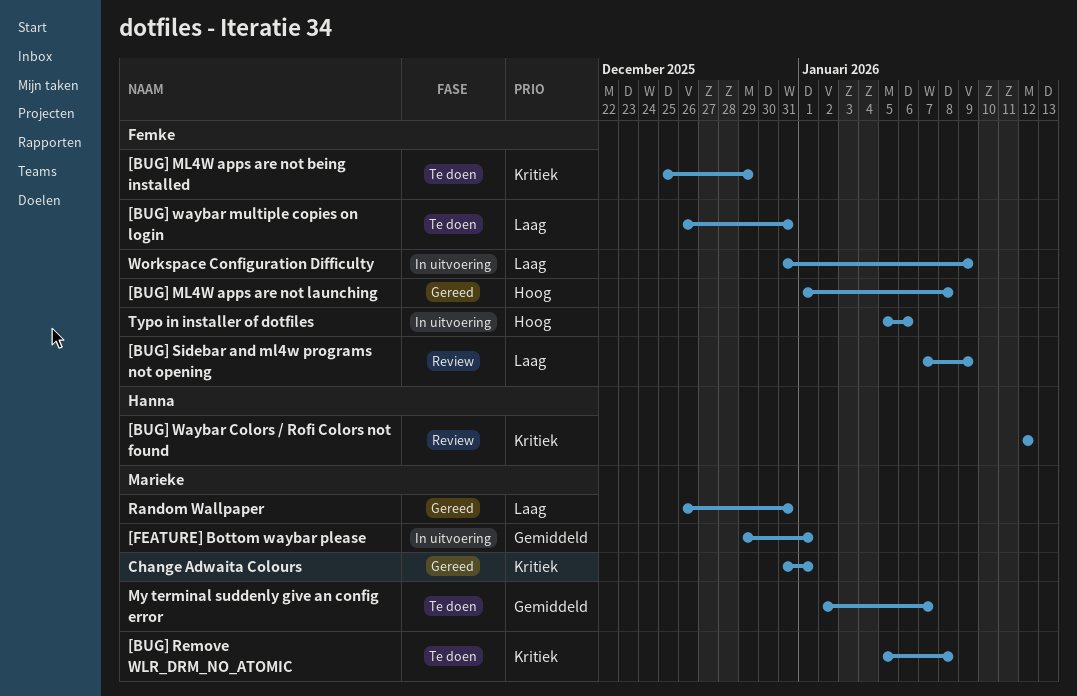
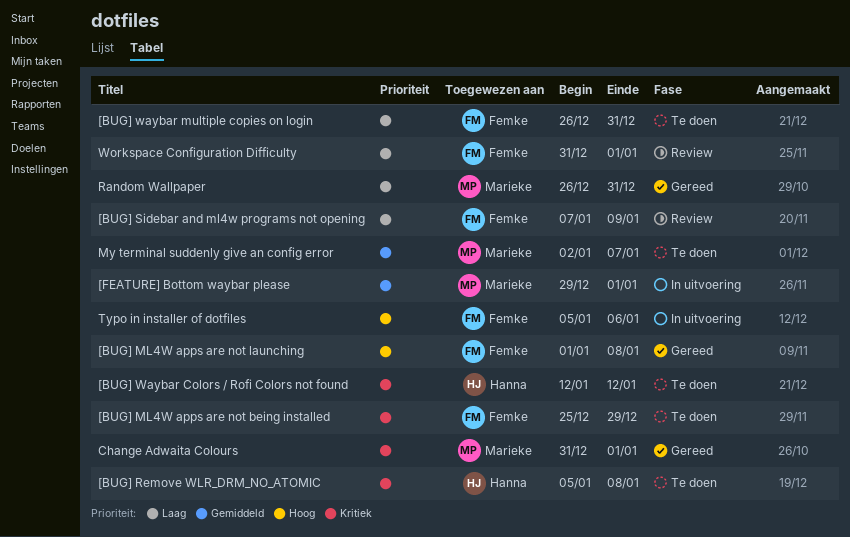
[BUG] Remove WLR_DRM_NO_ATOMIC, owner: Marieke -> Hanna
[BUG] Waybar Colors / Rofi Colors not found, status: Review -> Te doen
Workspace Configuration Difficulty, status: In uitvoering -> Review
Workspace Configuration Difficulty, due: Jan 9 -> Jan 1

